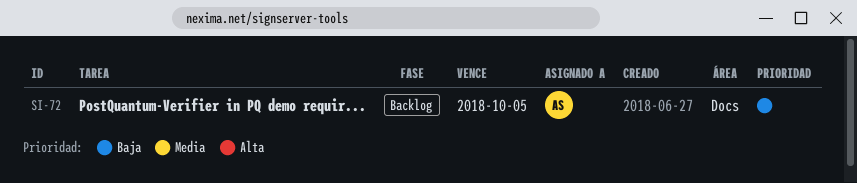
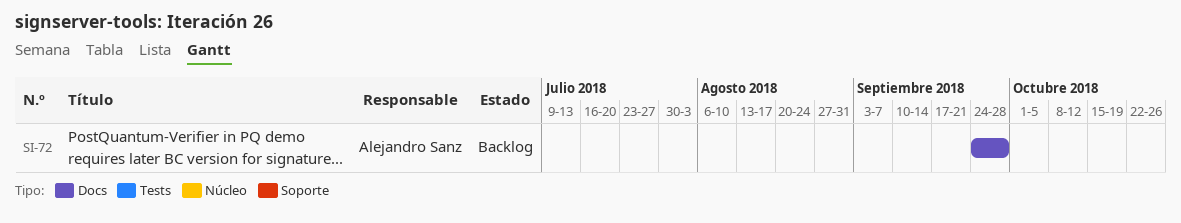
SI-72, due: Oct 5 -> Sep 28

